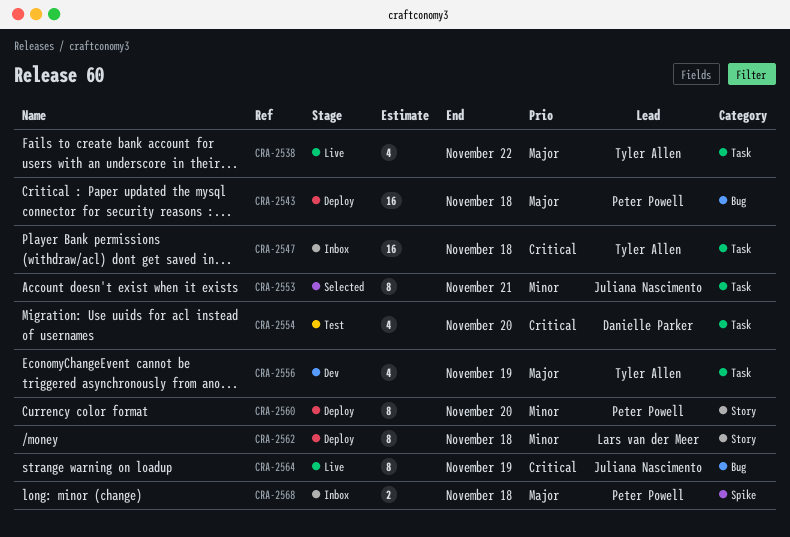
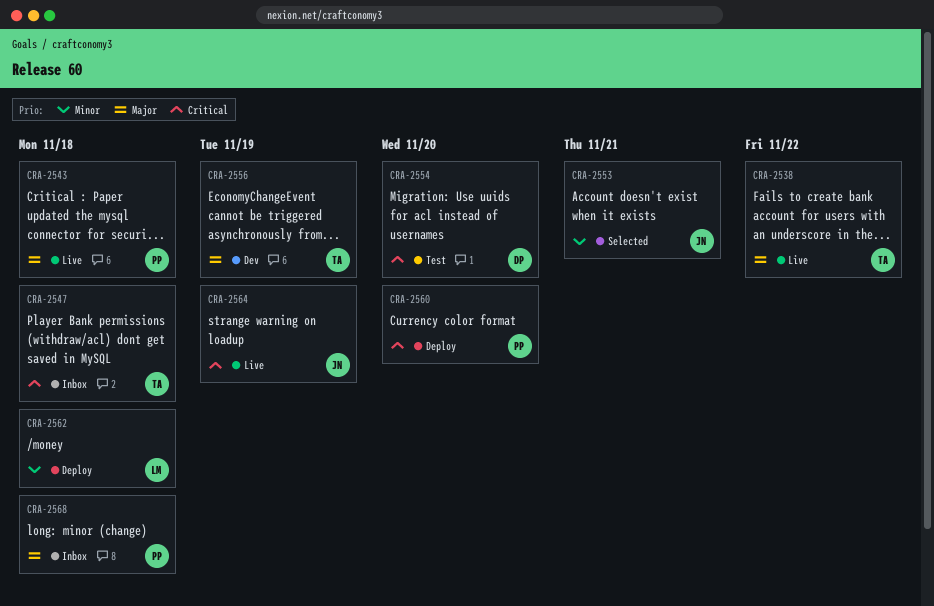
CRA-2543, status: Deploy -> Live
CRA-2560, priority: Minor -> Critical

